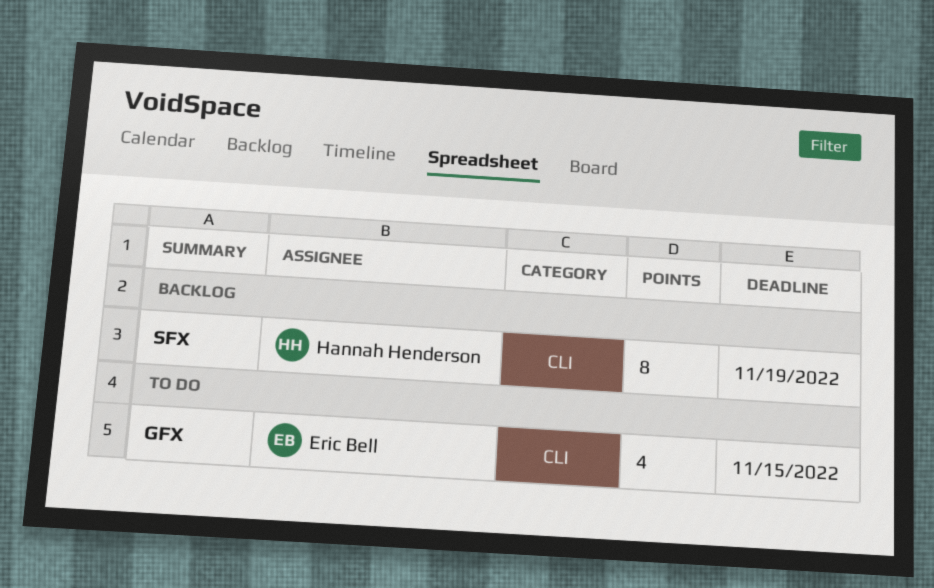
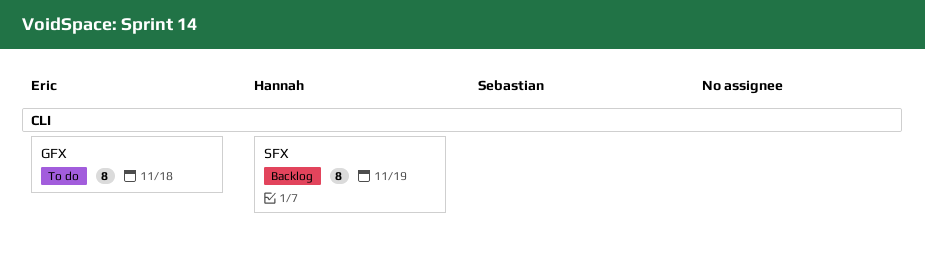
GFX, estimate: 4 -> 8
GFX, due: Nov 15 -> Nov 18

